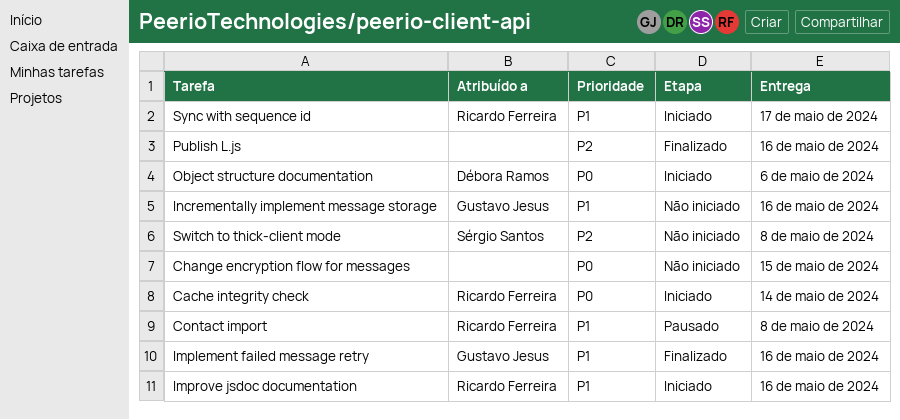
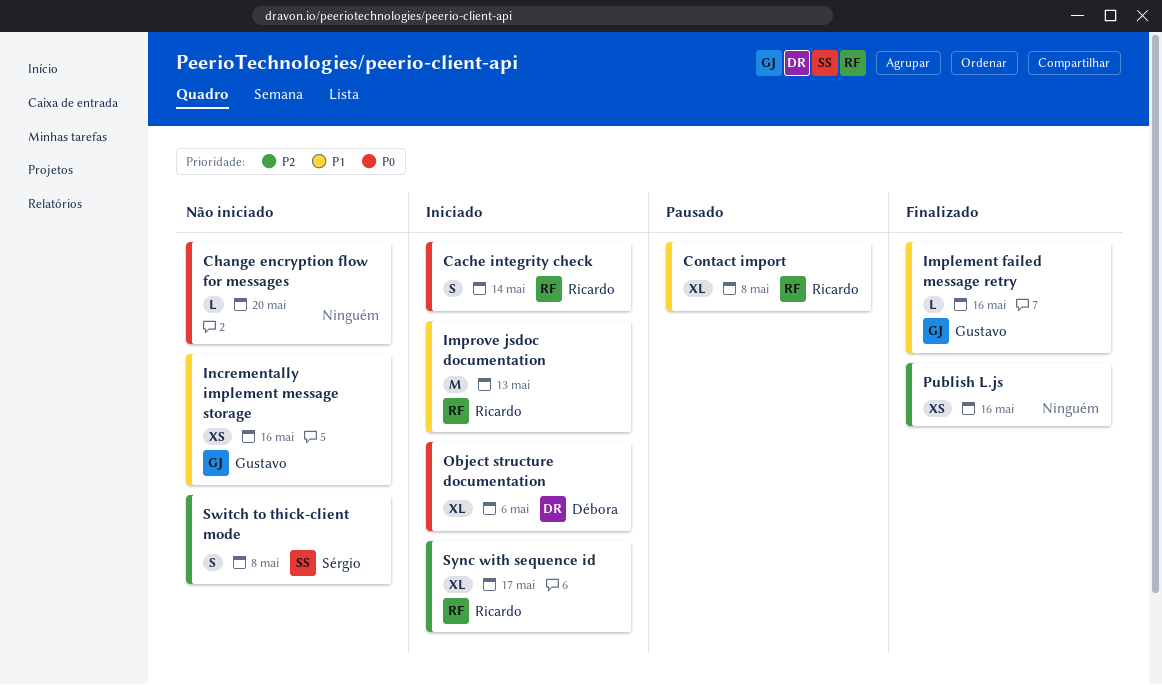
Change encryption flow for messages, due: May 15 -> May 20
Improve jsdoc documentation, due: May 16 -> May 13
Sync with sequence id, priority: P1 -> P2

